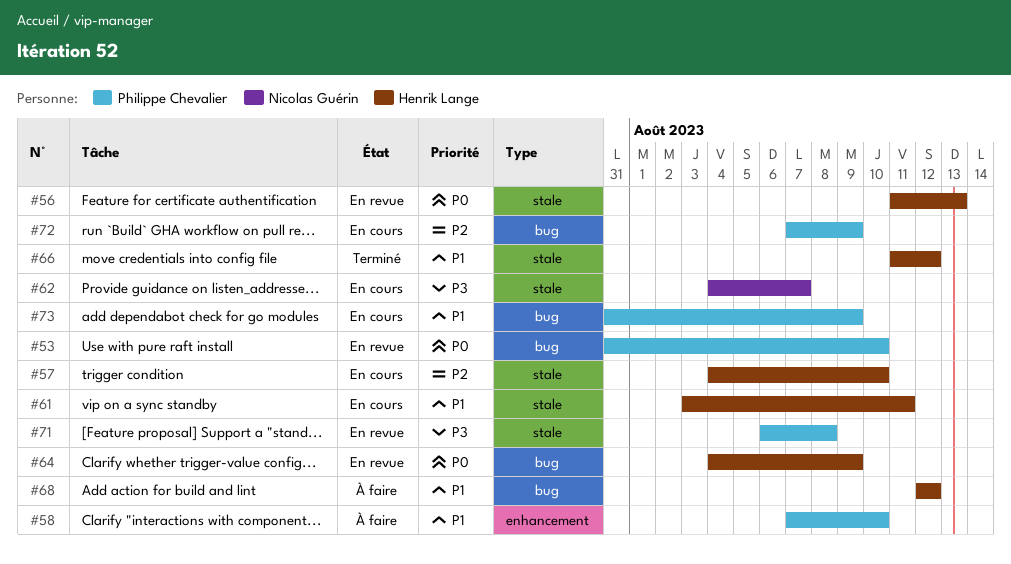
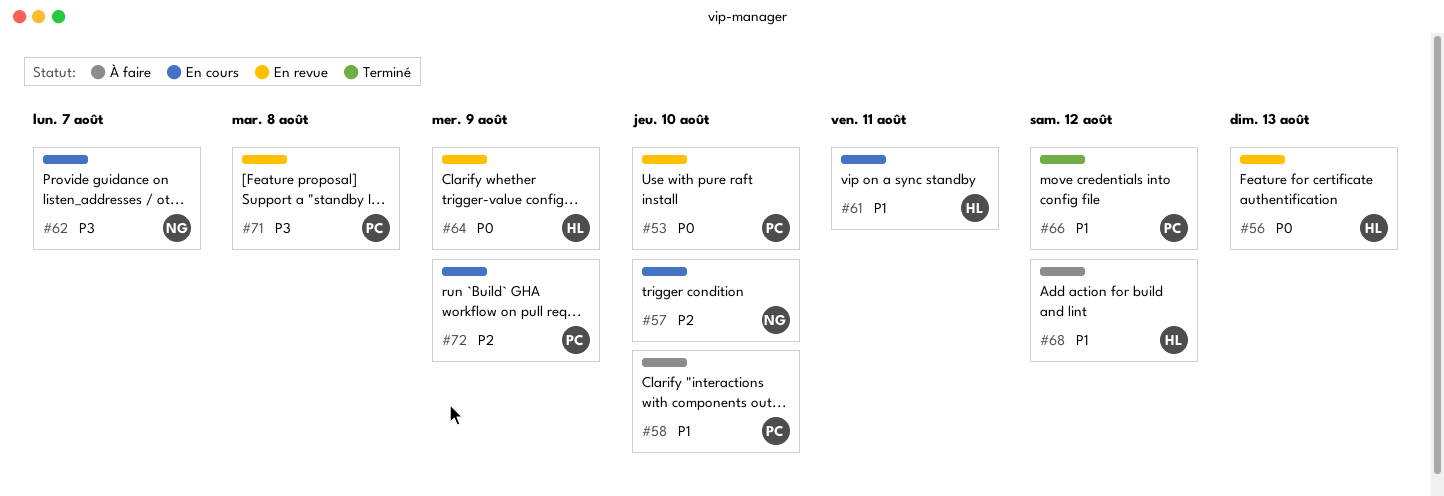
#57, owner: Henrik Lange -> Nicolas Guérin
#66, owner: Henrik Lange -> Philippe Chevalier
#73: present -> none

